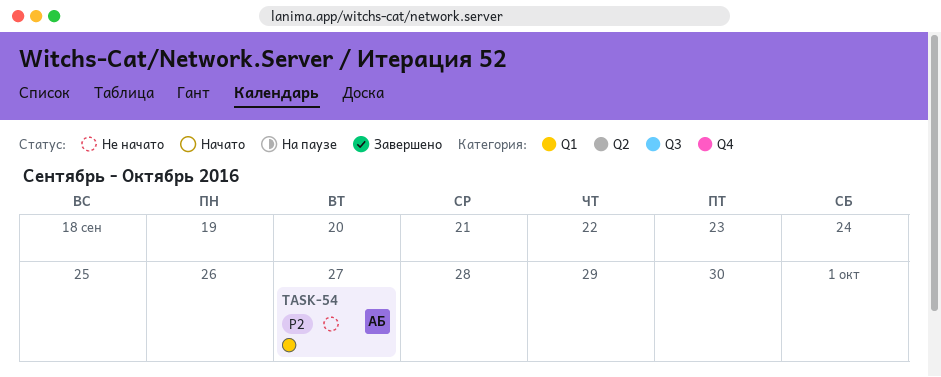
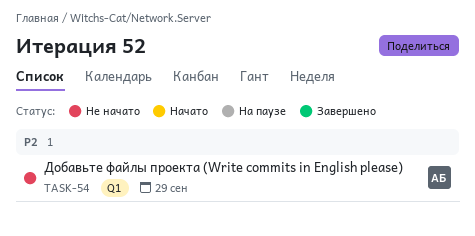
TASK-54, due: Sep 27 -> Sep 29

